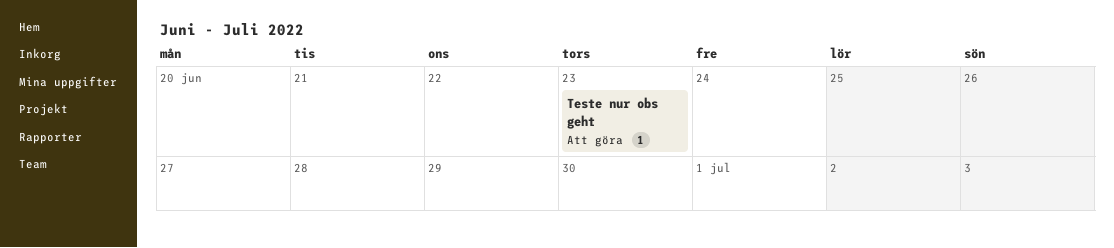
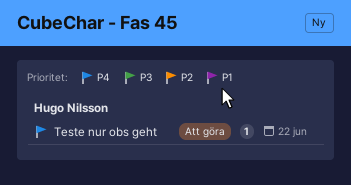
Teste nur obs geht, due: Jun 23 -> Jun 22

